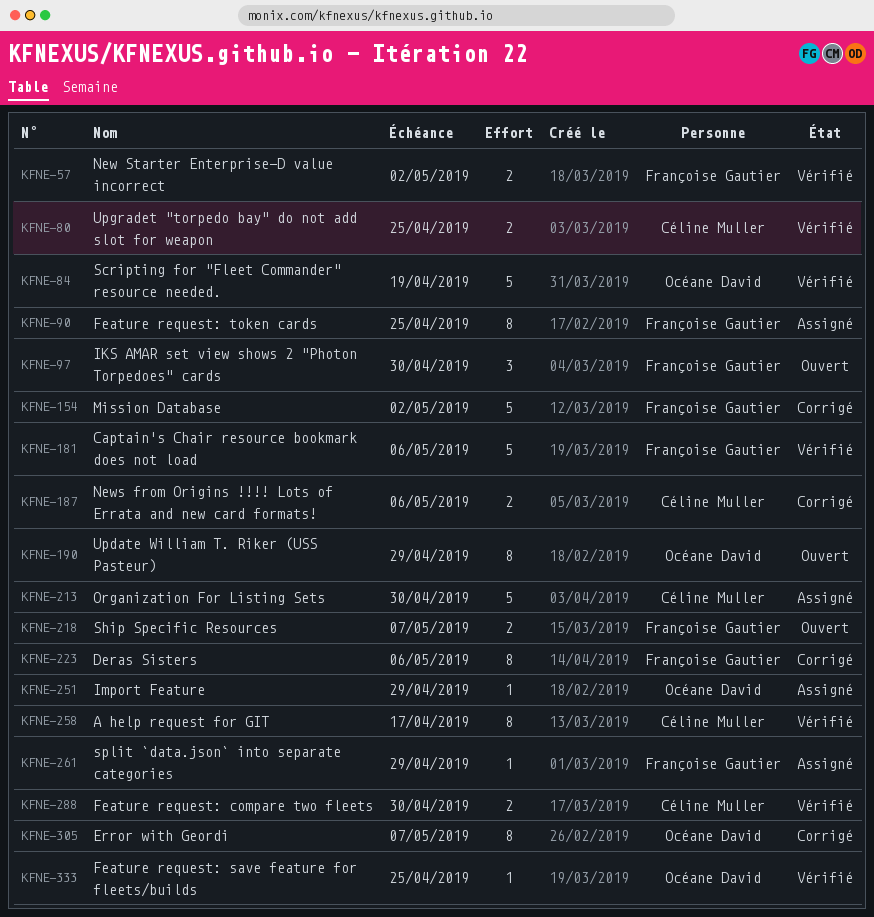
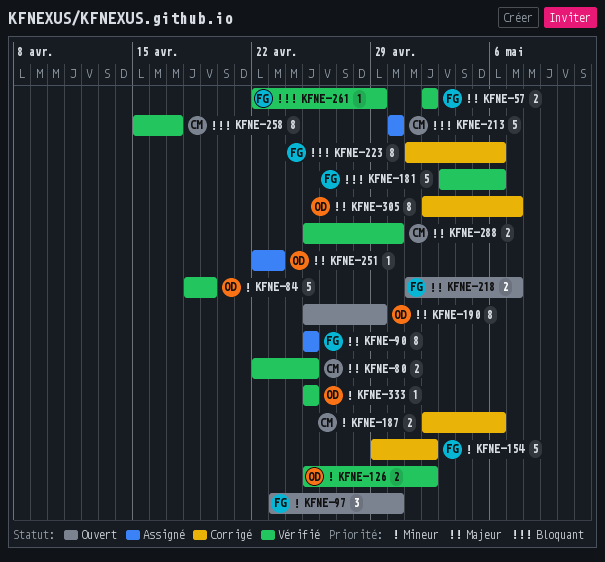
KFNE-126: none -> present
KFNE-251, due: Apr 29 -> Apr 23
KFNE-261, status: Assigné -> Vérifié

